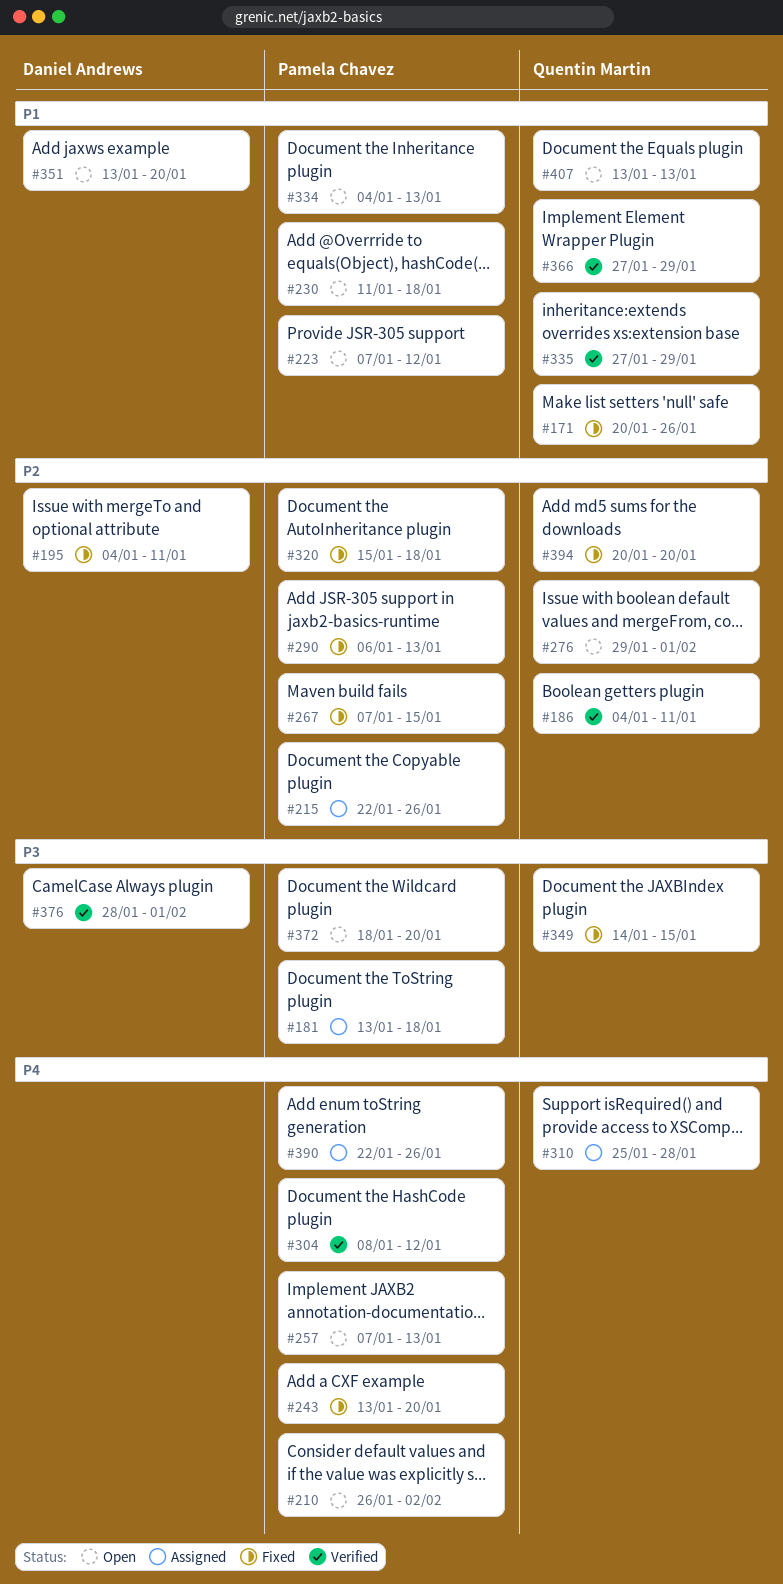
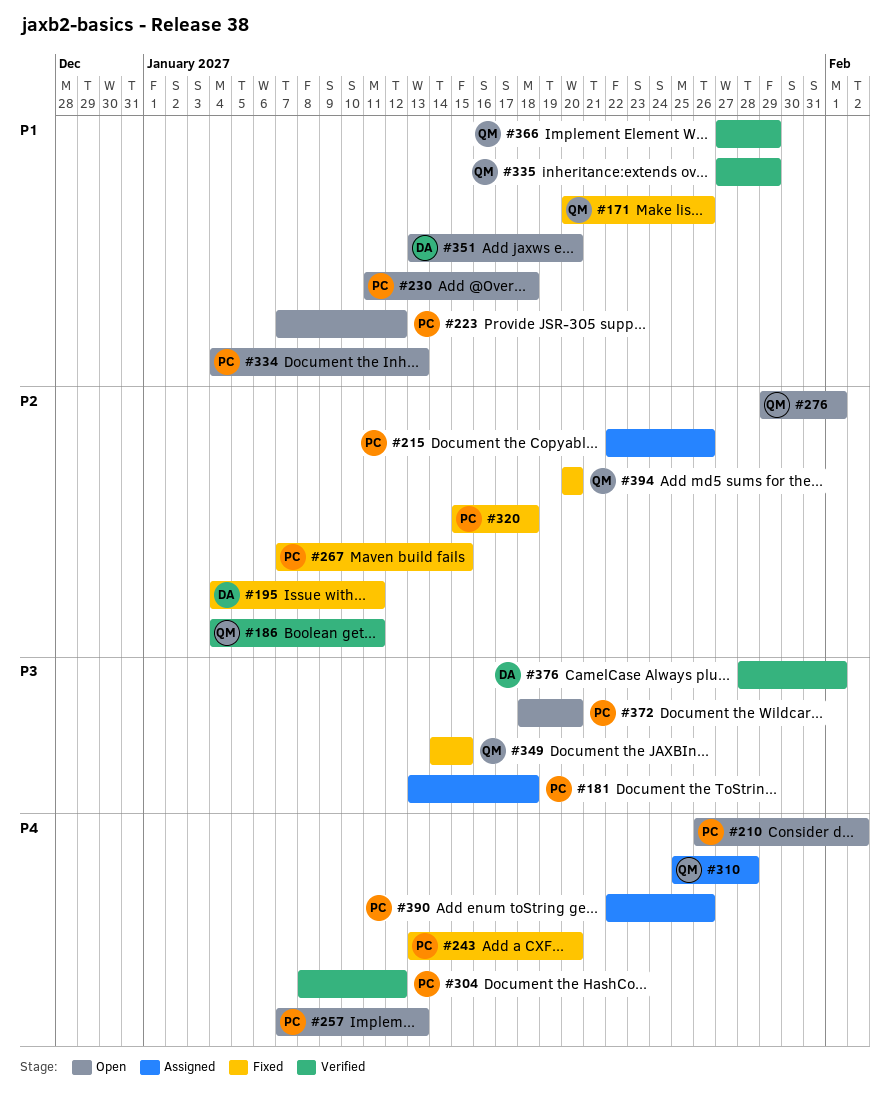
#290: present -> none
#407: present -> none

